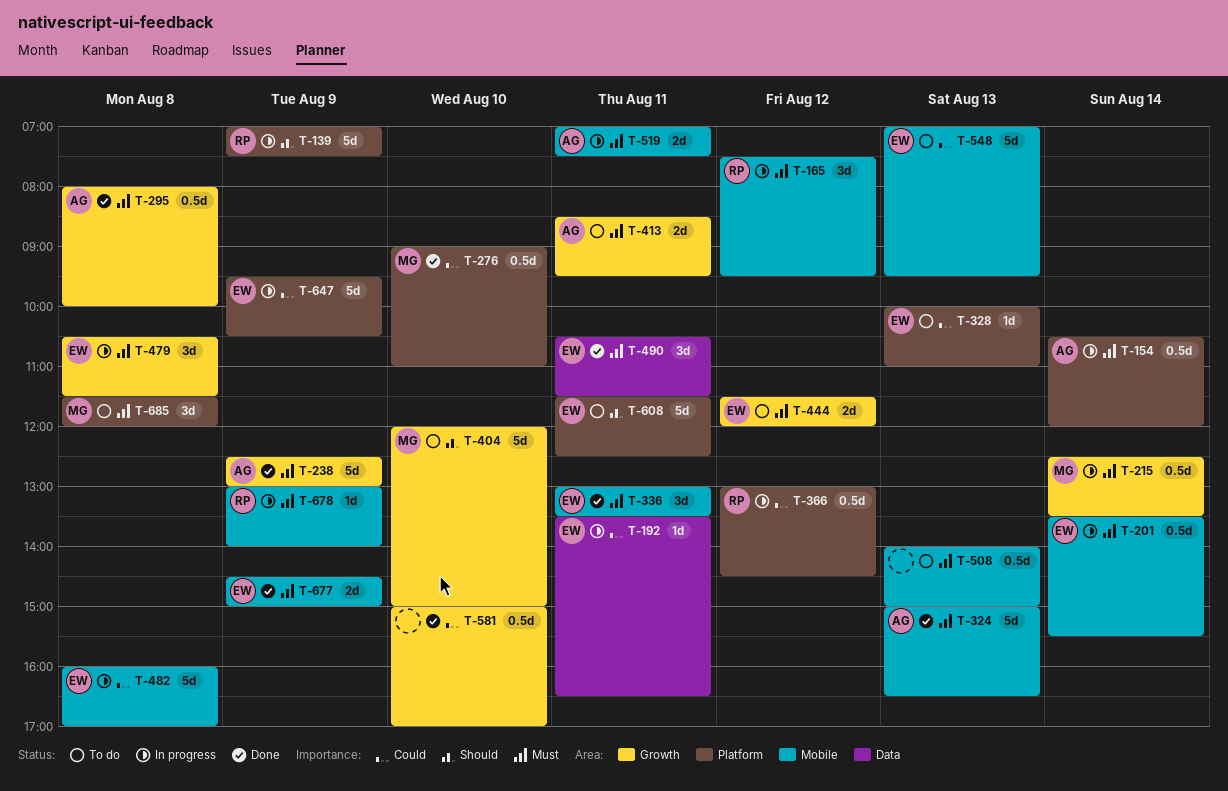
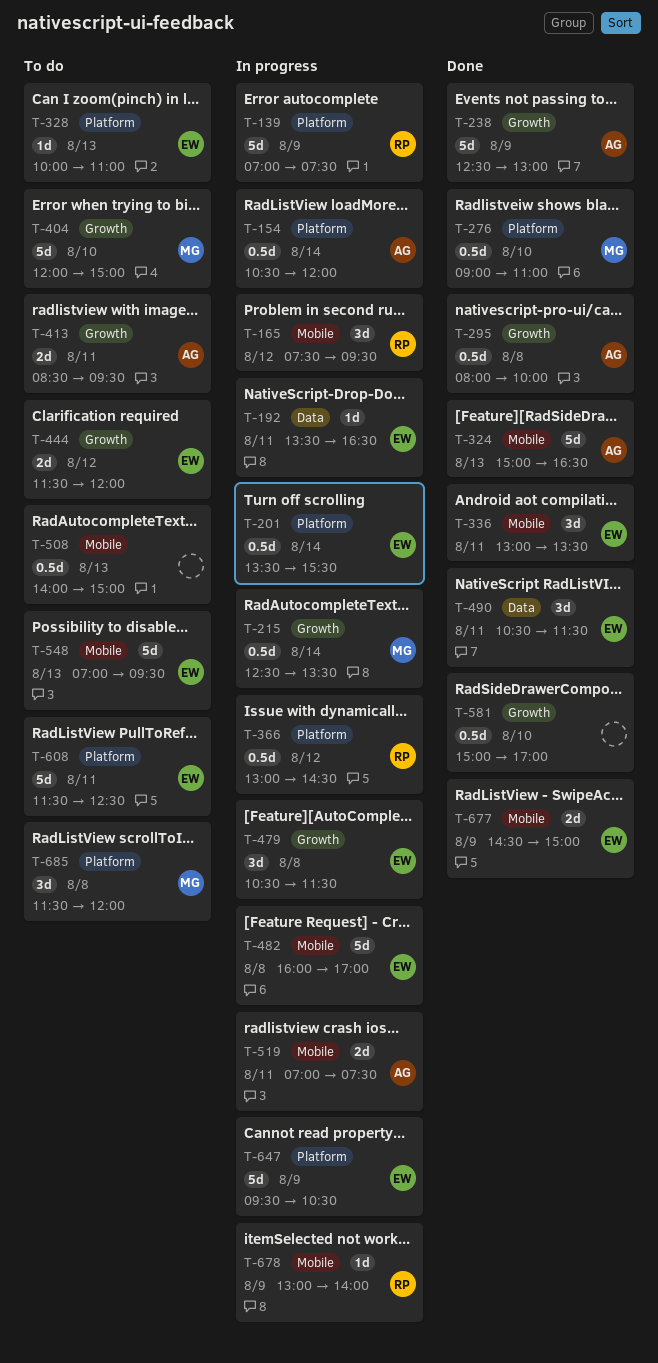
T-201, label: Mobile -> Platform

